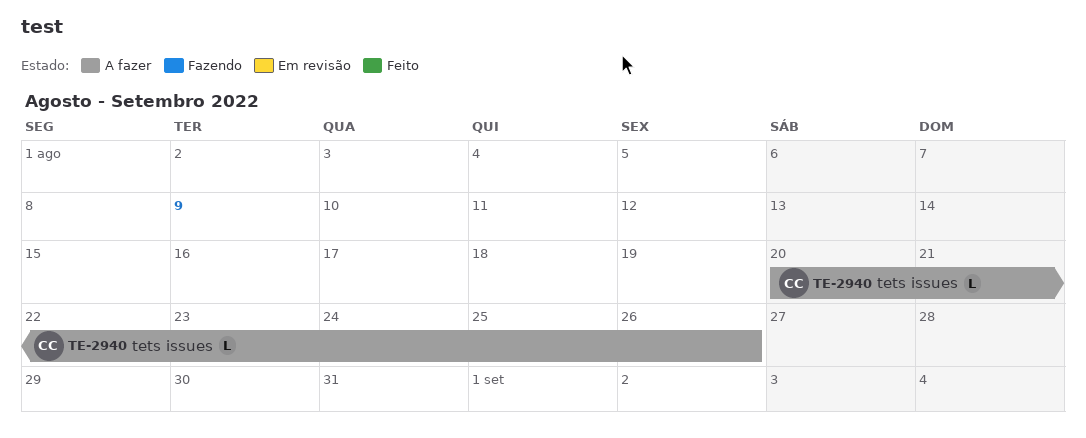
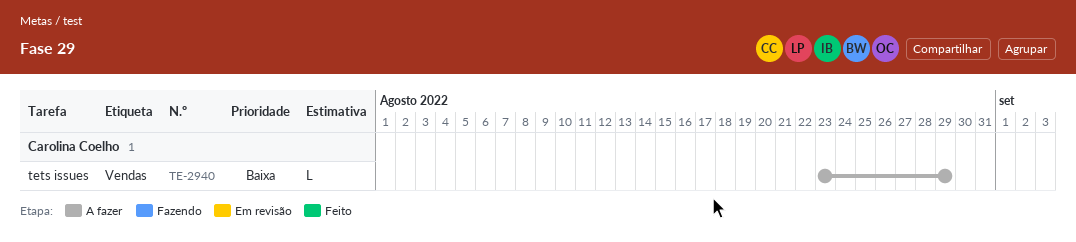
TE-2940, start: Aug 20 -> Aug 23
TE-2940, due: Aug 26 -> Aug 29

